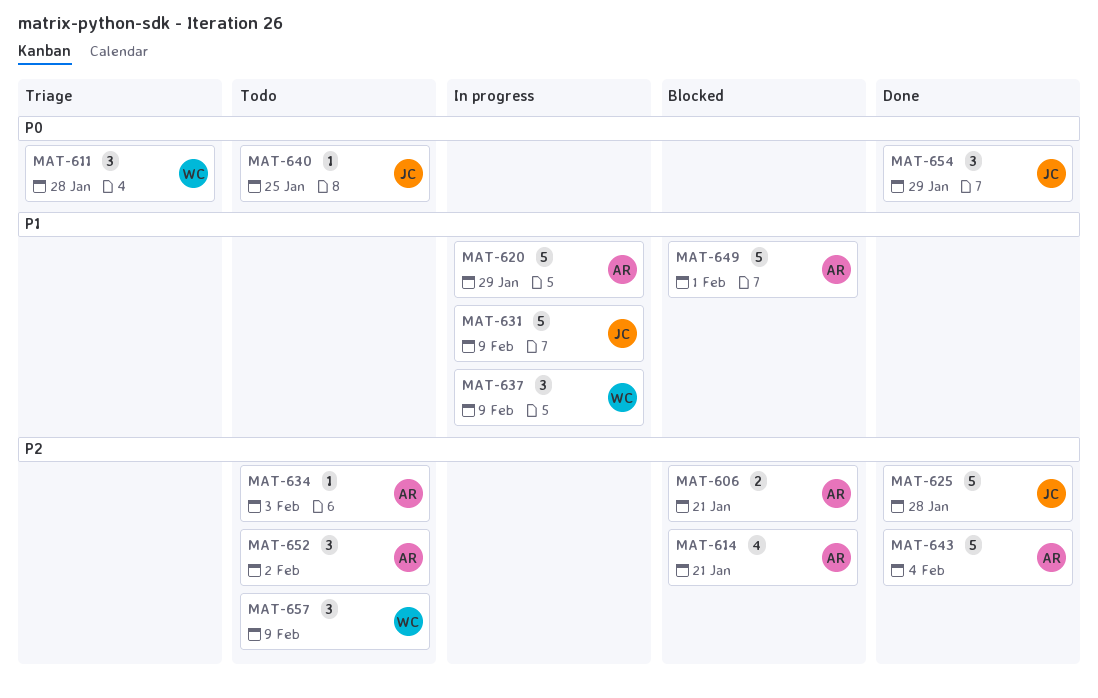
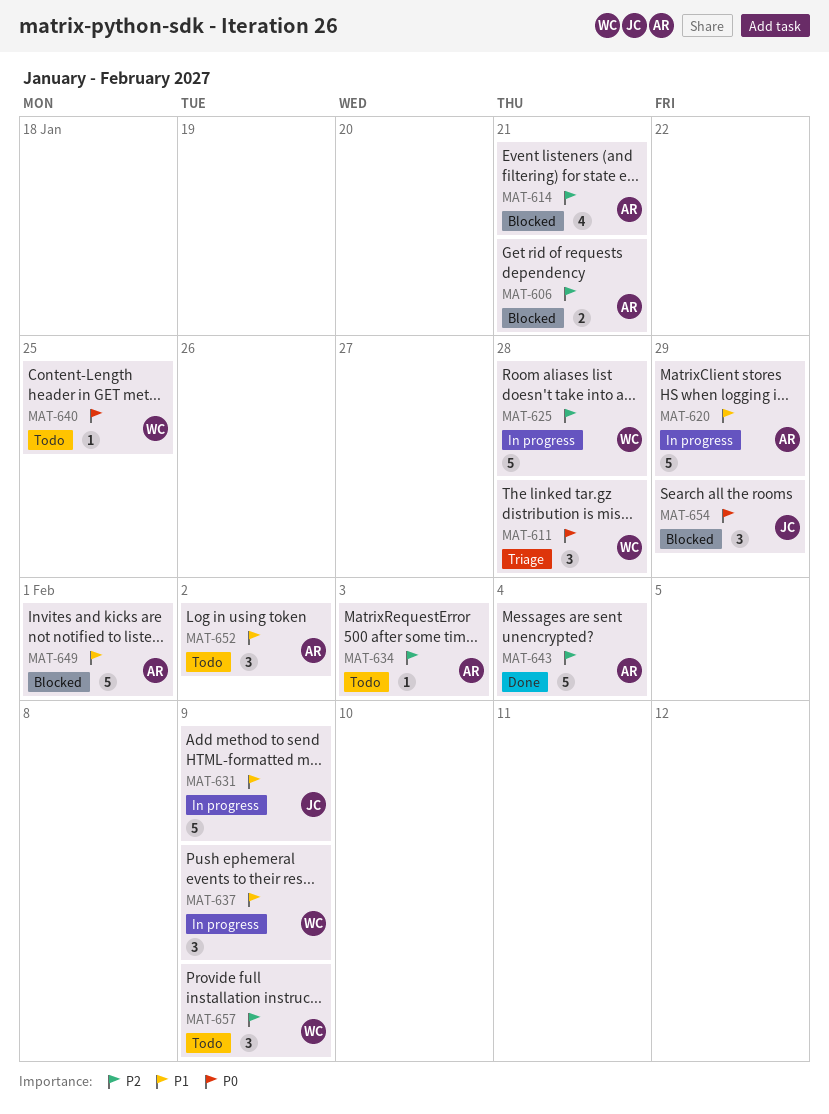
MAT-625, status: Done -> In progress
MAT-625, owner: JC -> WC
MAT-640, owner: JC -> WC
MAT-652, priority: P2 -> P1
MAT-654, status: Done -> Blocked

